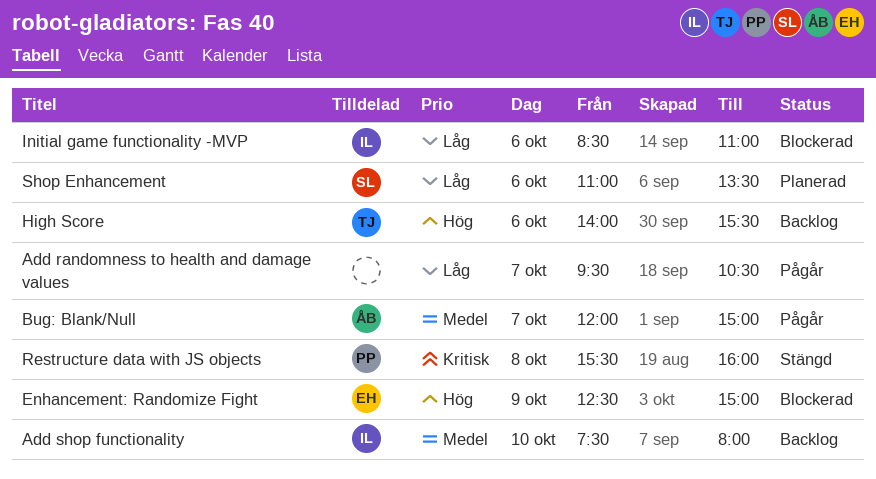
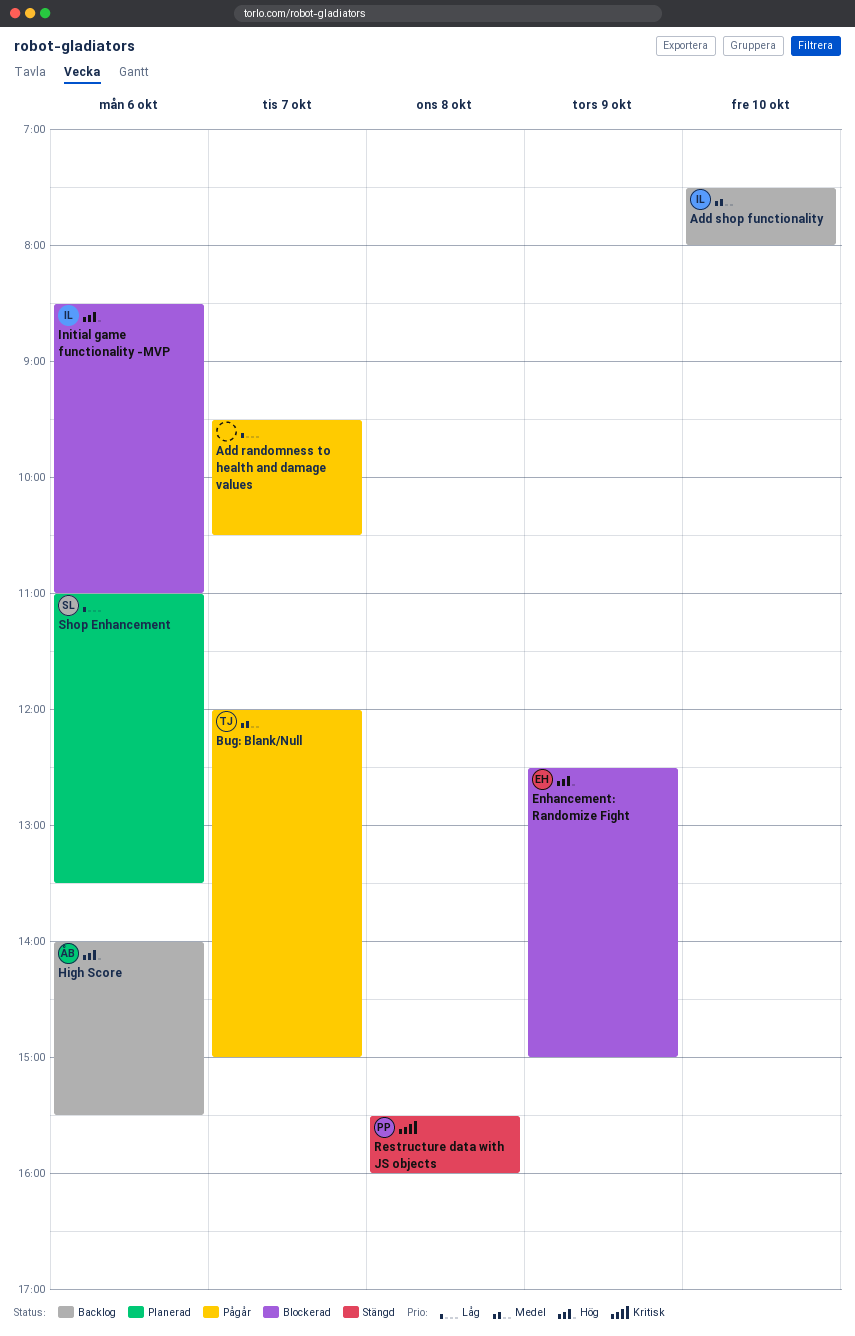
Bug: Blank/Null, owner: ÅB -> TJ
High Score, owner: TJ -> ÅB
Initial game functionality -MVP, priority: Låg -> Hög

